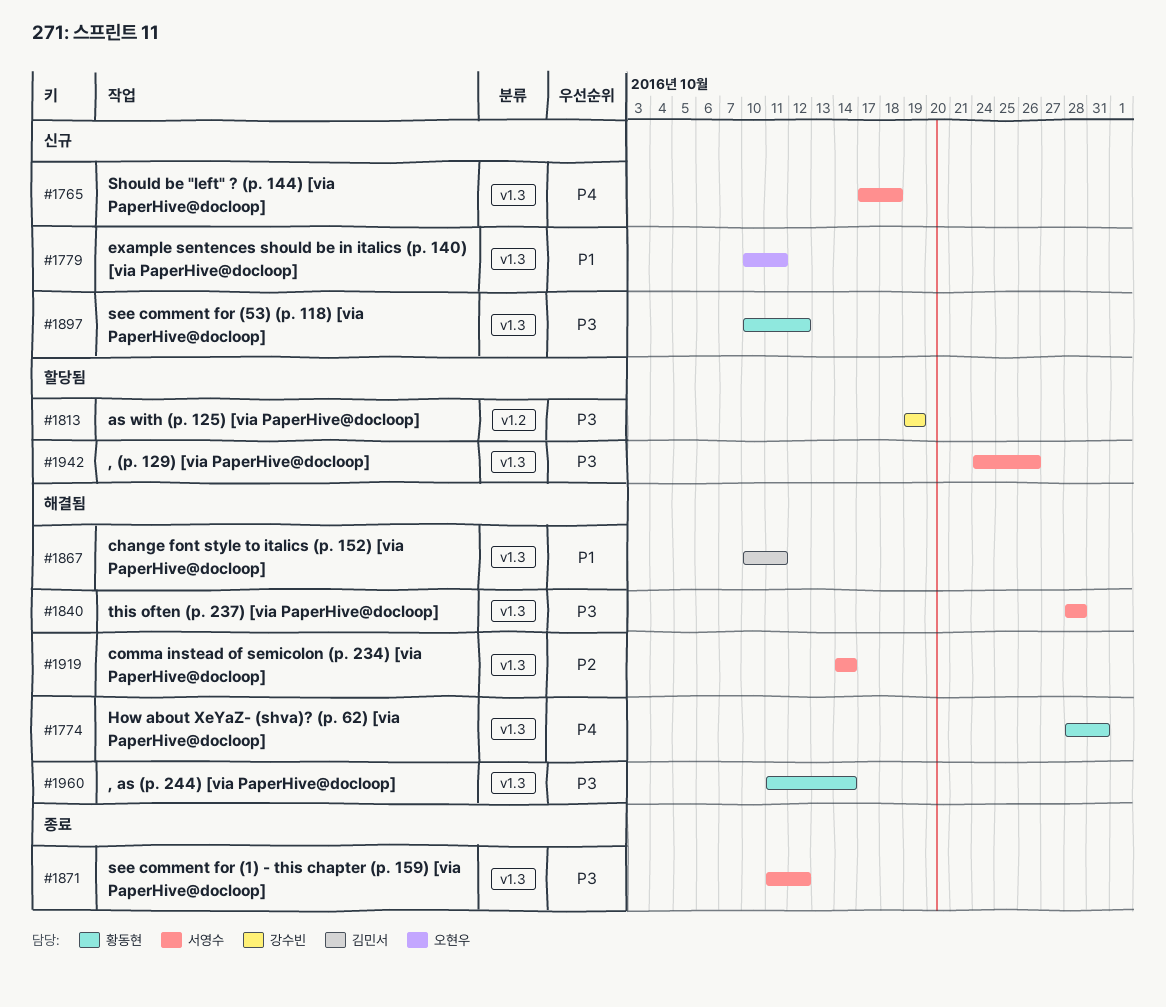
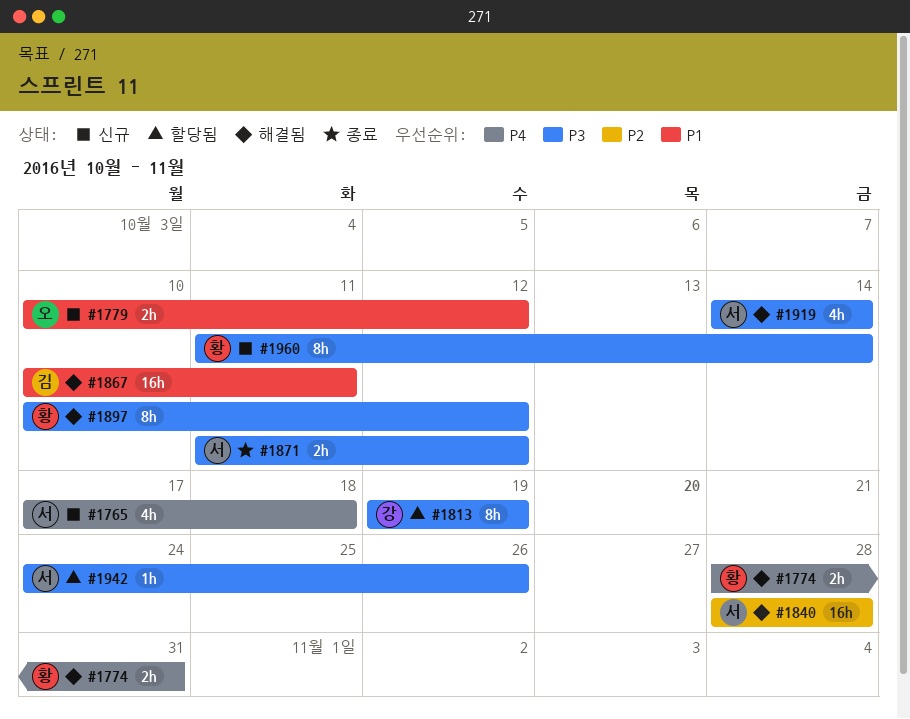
#1779, due: Oct 11 -> Oct 12
#1840, priority: P3 -> P2
#1897, status: 신규 -> 해결됨
#1919, priority: P2 -> P3
#1960, status: 해결됨 -> 신규

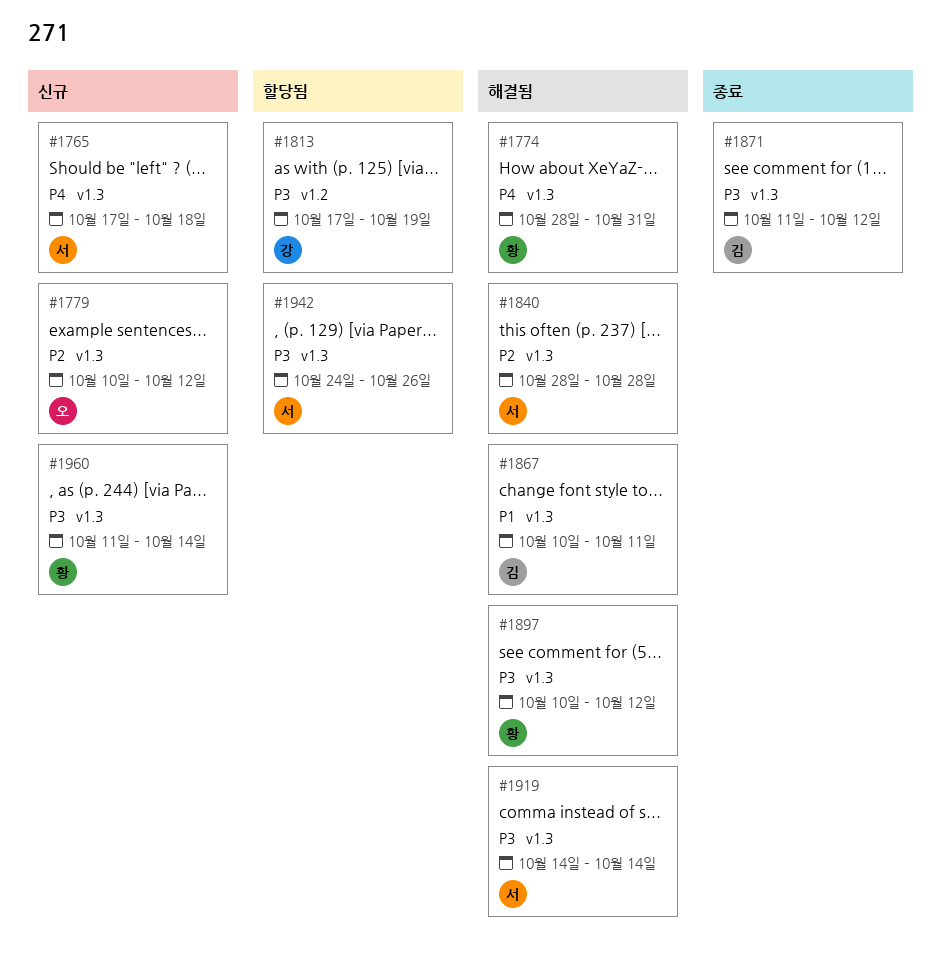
#1779, priority: P1 -> P2
#1813, start: Oct 19 -> Oct 17
#1871, owner: 서 -> 김

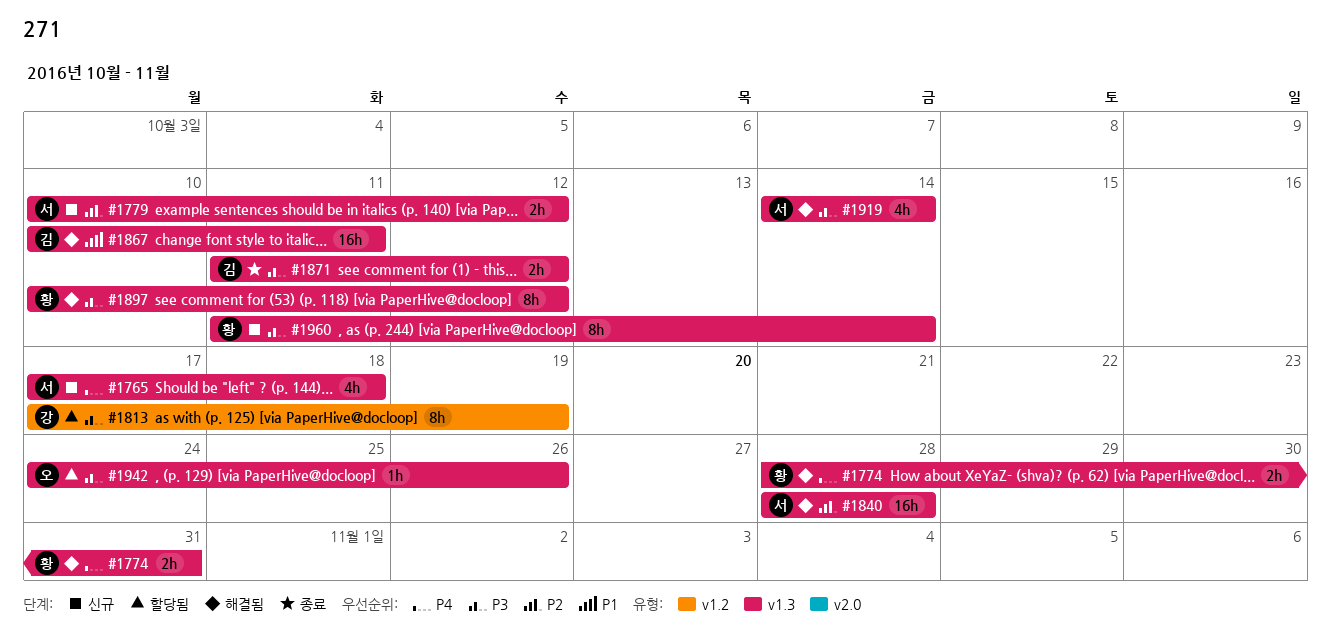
#1779, owner: 오 -> 서
#1942, owner: 서 -> 오

